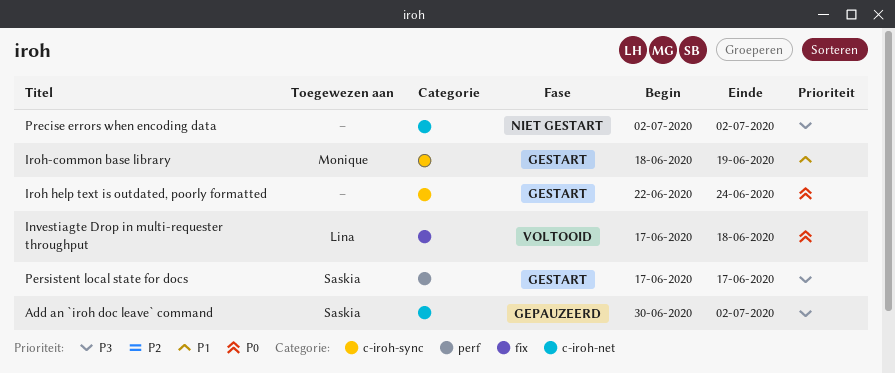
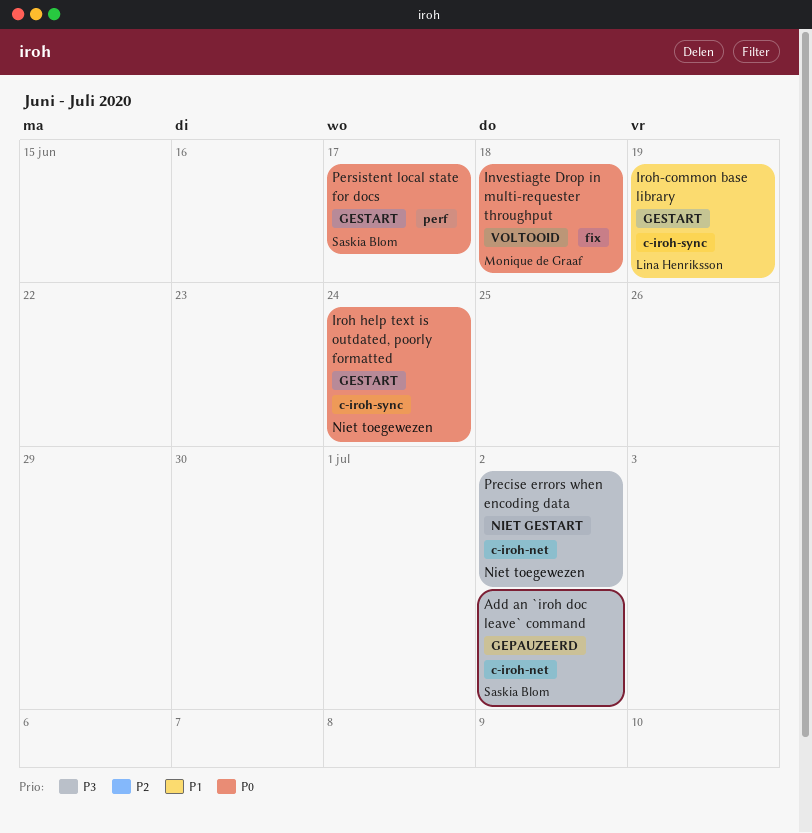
Investiagte Drop in multi-requester throughput, owner: Lina Henriksson -> Monique de Graaf
Iroh-common base library, owner: Monique de Graaf -> Lina Henriksson
Persistent local state for docs, priority: P3 -> P0

